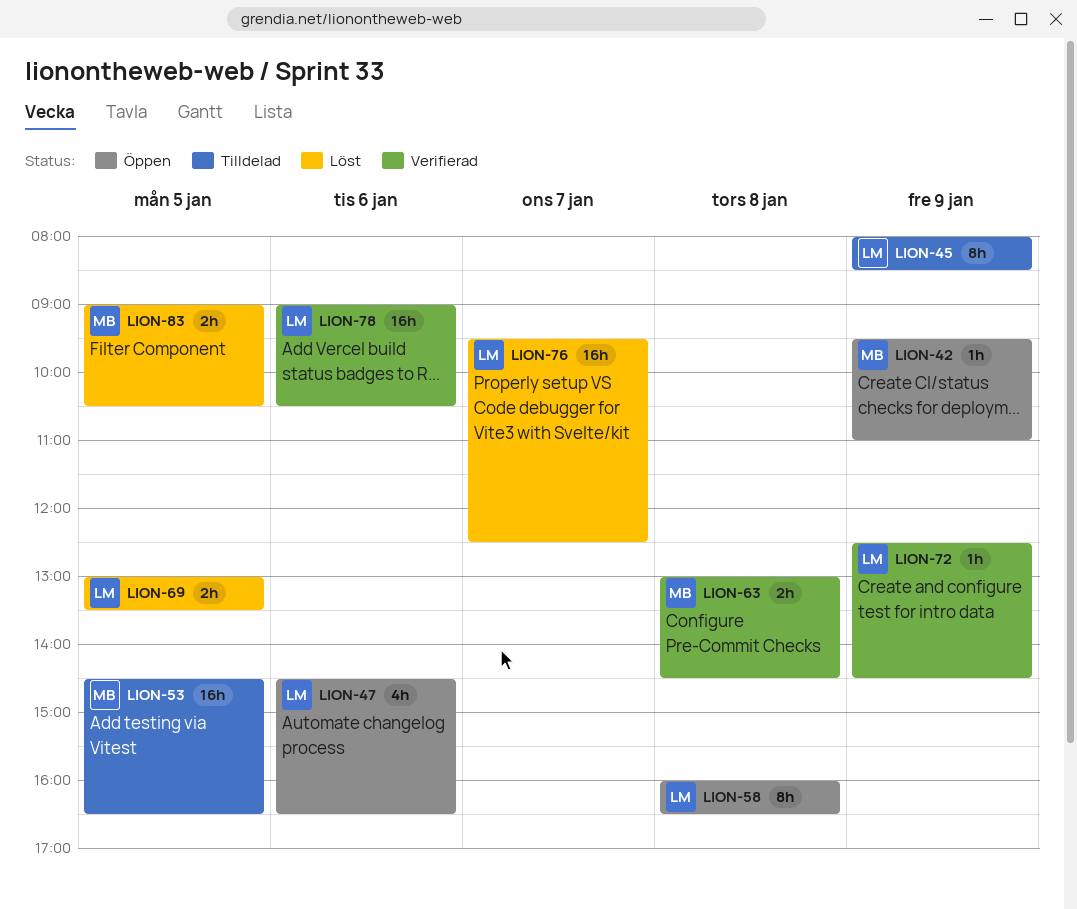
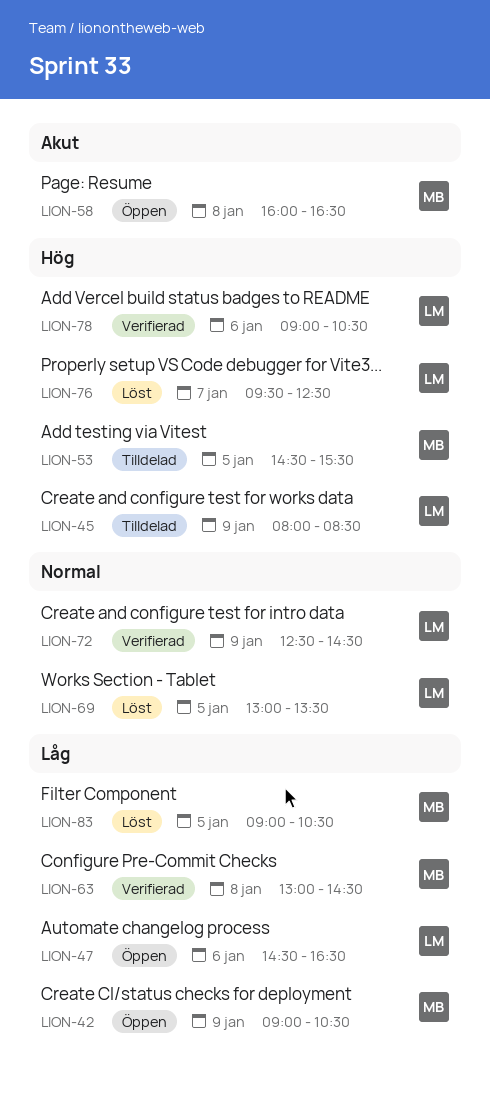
LION-42, begins: 09:30 -> 09:00
LION-42, ends: 11:00 -> 10:30
LION-53, ends: 16:30 -> 15:30
LION-58, owner: LM -> MB

